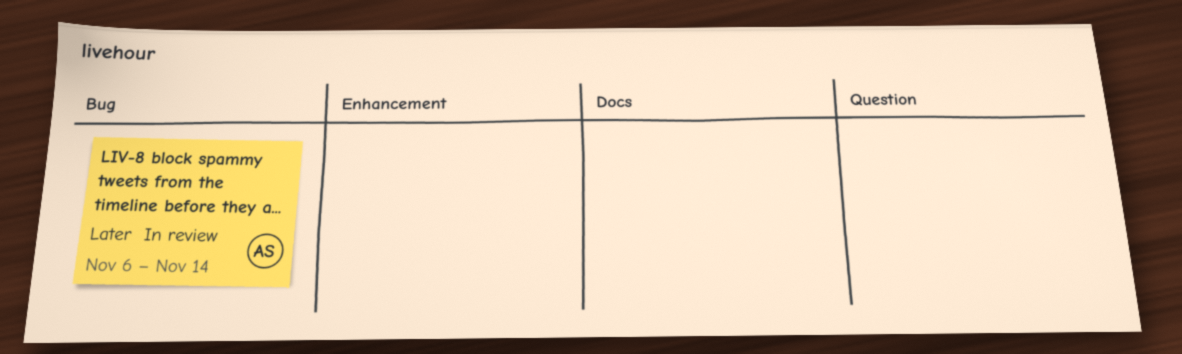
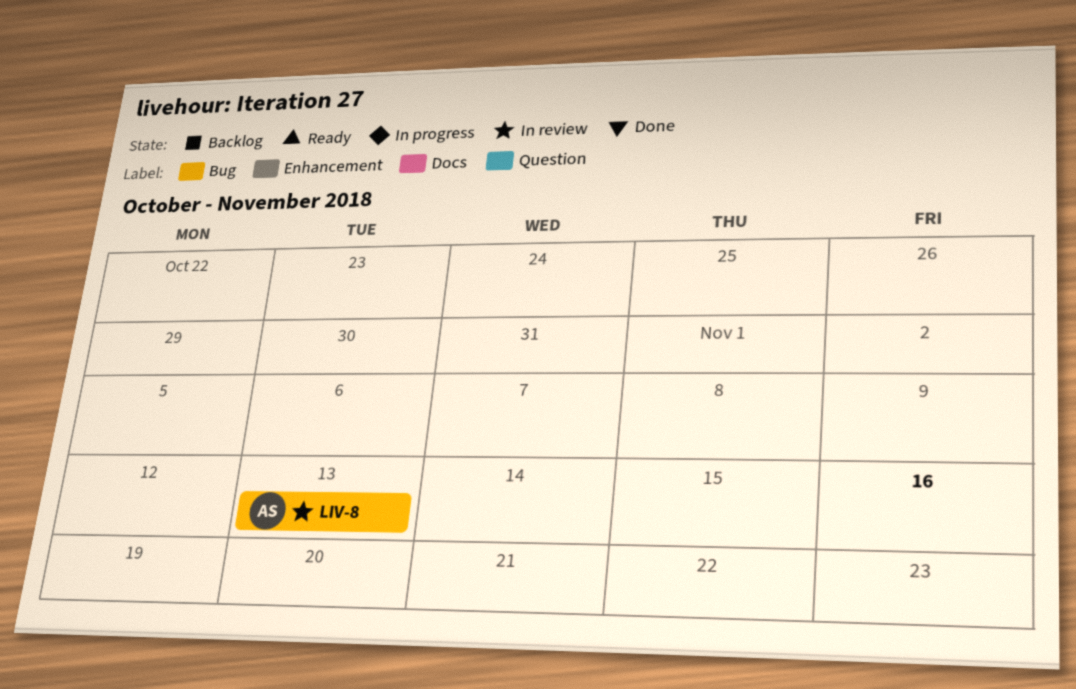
LIV-8, start: Nov 6 -> Nov 13
LIV-8, due: Nov 14 -> Nov 13

